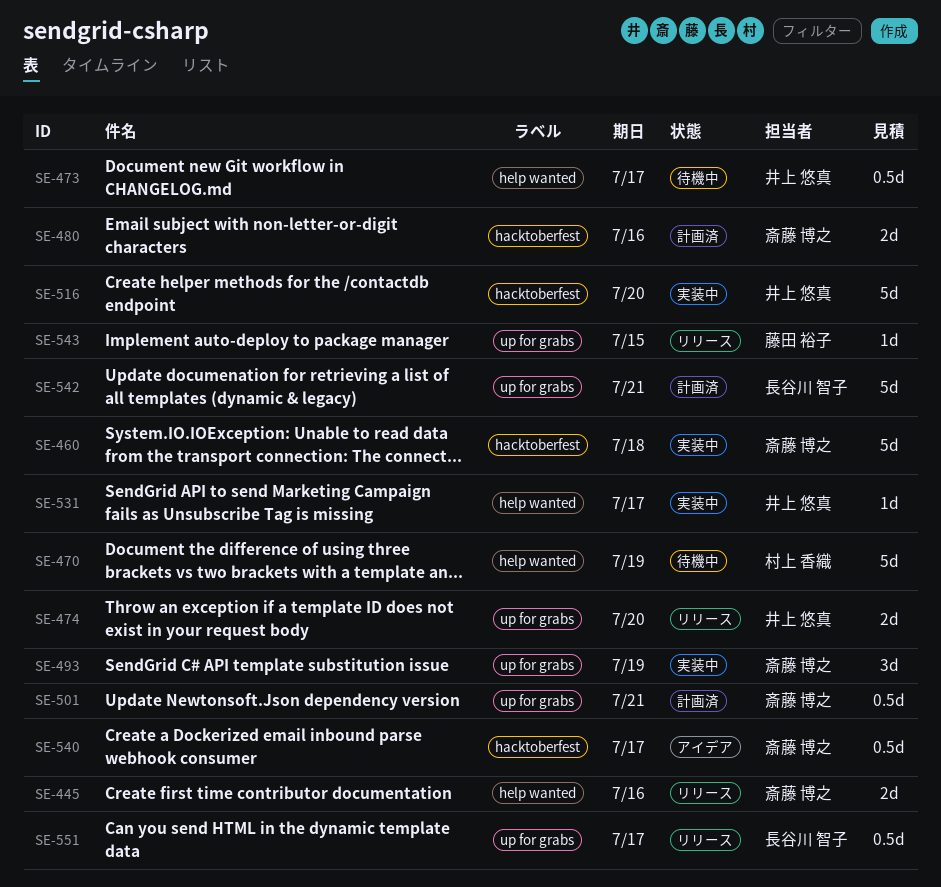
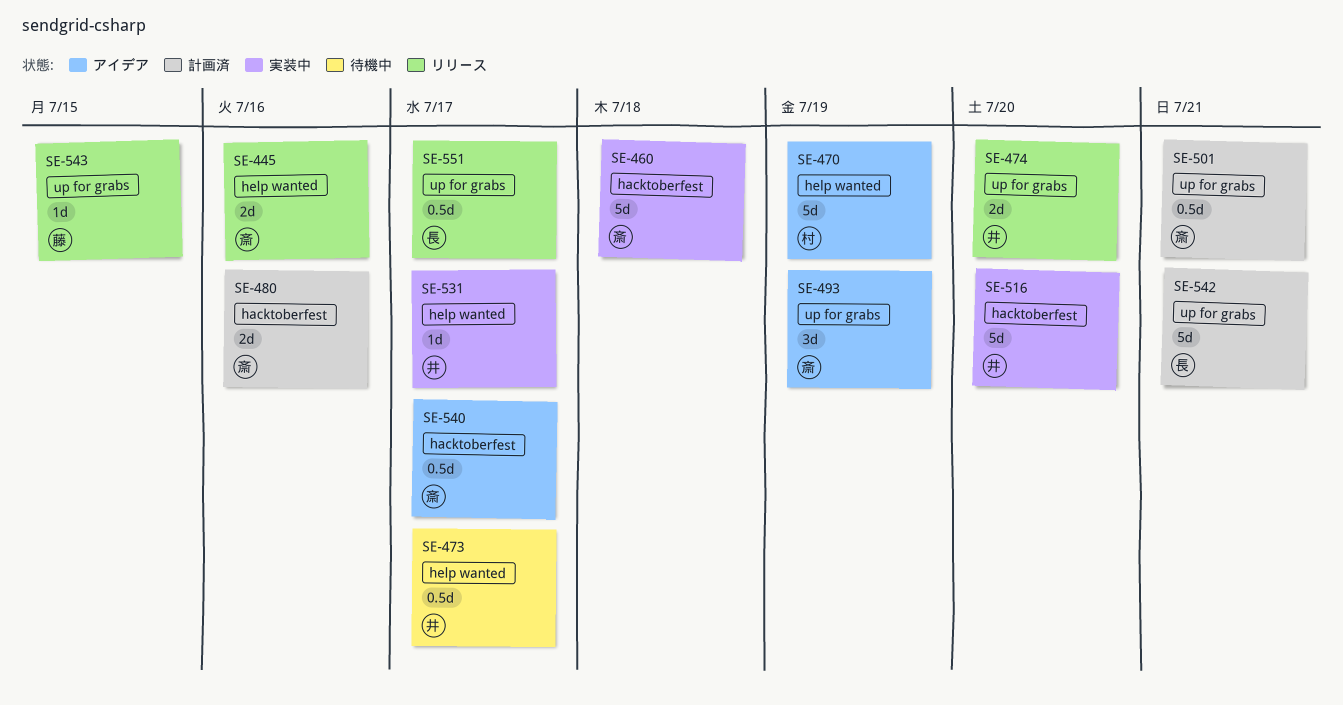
SE-470, status: 待機中 -> アイデア
SE-493, status: 実装中 -> アイデア

